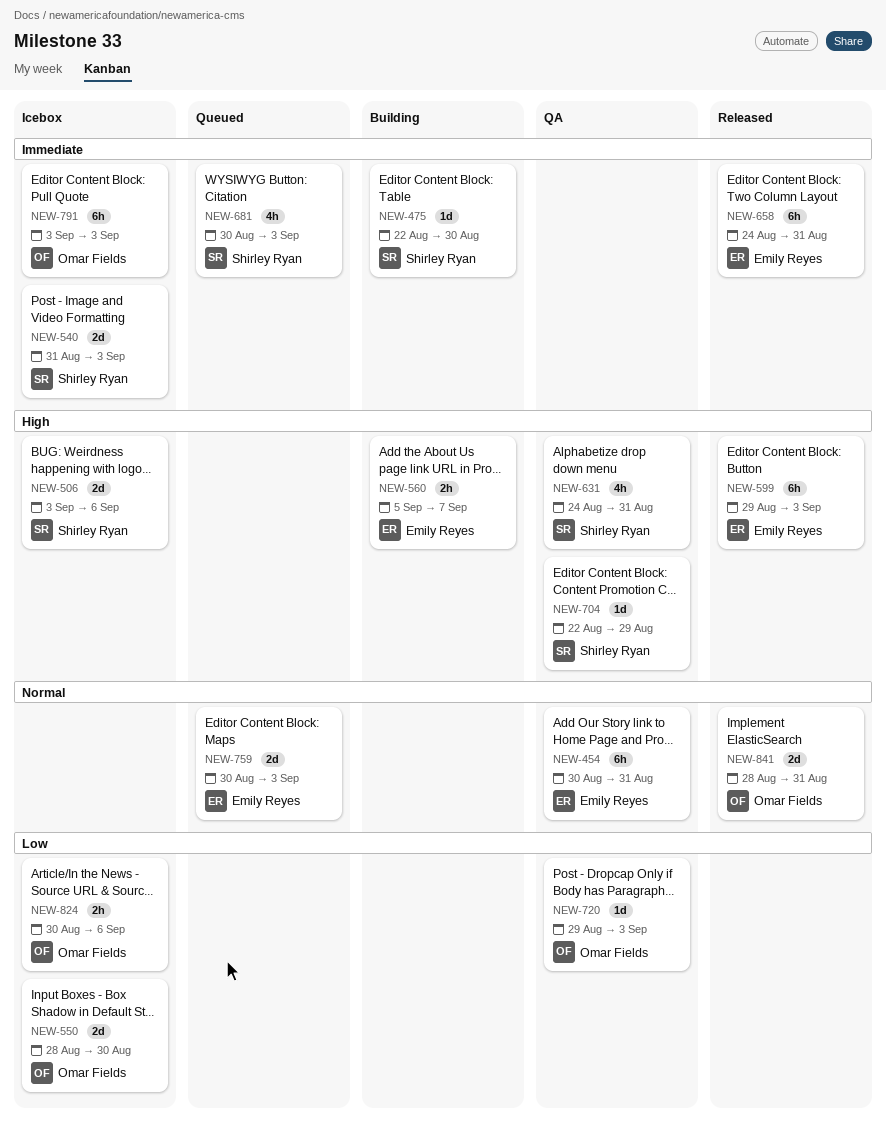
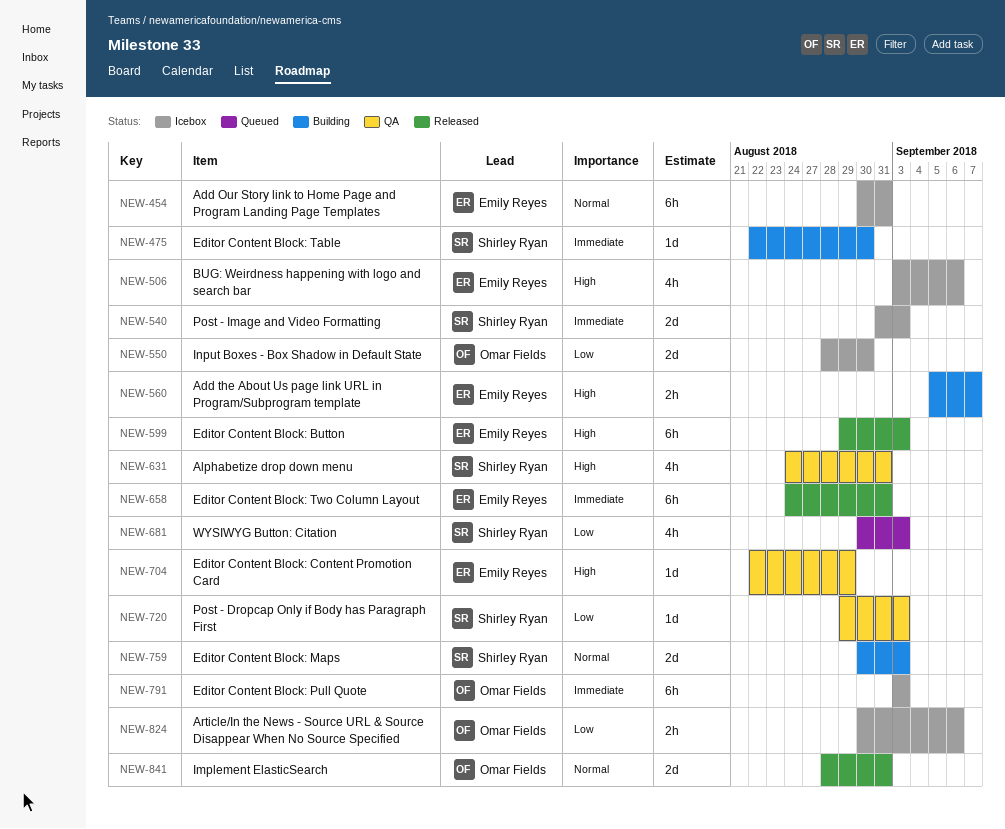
NEW-454, status: QA -> Icebox
NEW-506, owner: Shirley Ryan -> Emily Reyes
NEW-506, estimate: 2d -> 4h
NEW-681, priority: Immediate -> Low
NEW-704, owner: Shirley Ryan -> Emily Reyes
NEW-720, owner: Omar Fields -> Shirley Ryan
NEW-759, status: Queued -> Building
NEW-759, owner: Emily Reyes -> Shirley Ryan

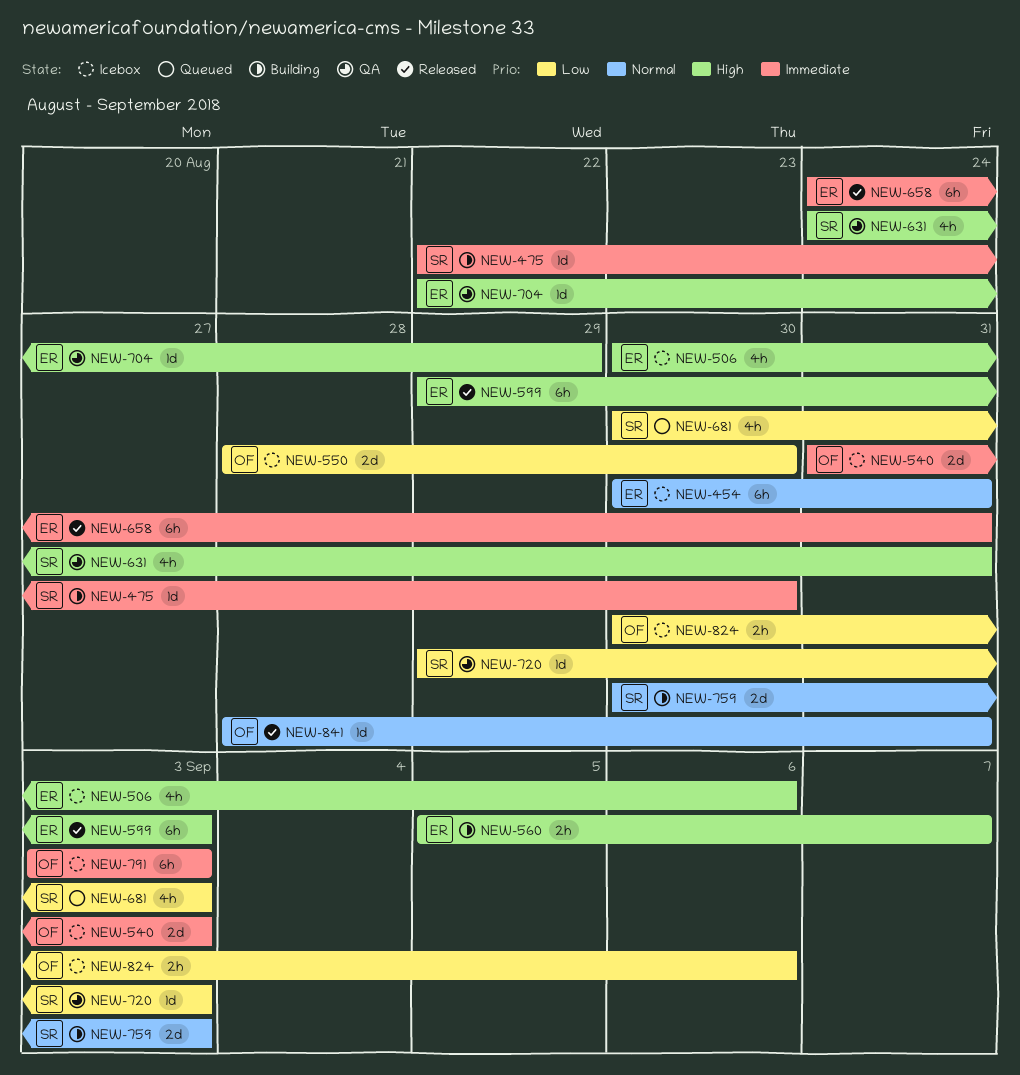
NEW-506, start: Sep 3 -> Aug 30
NEW-540, owner: Shirley Ryan -> Omar Fields
NEW-841, estimate: 2d -> 1d

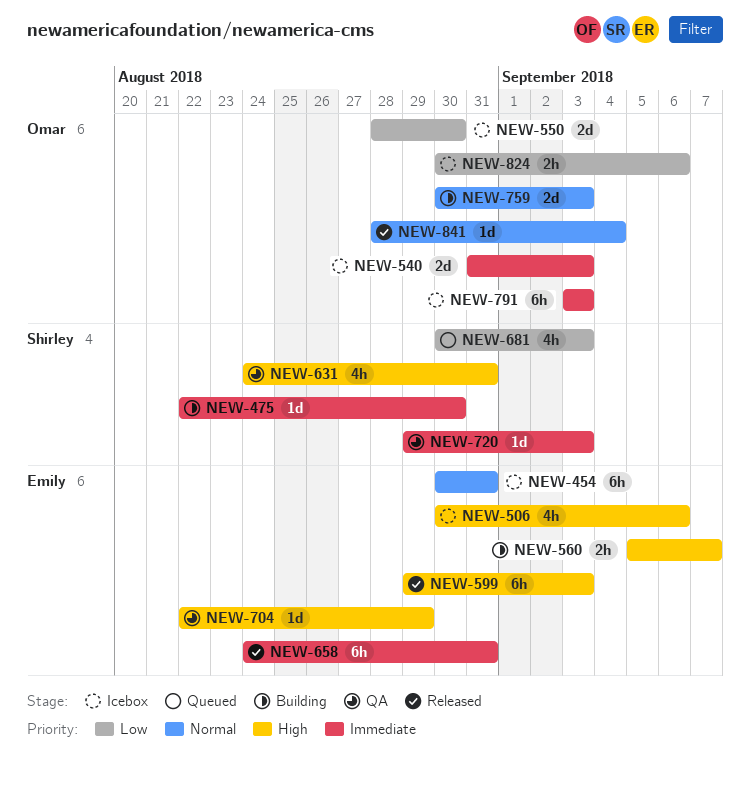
NEW-720, priority: Low -> Immediate
NEW-759, owner: Shirley -> Omar
NEW-841, due: Aug 31 -> Sep 4

